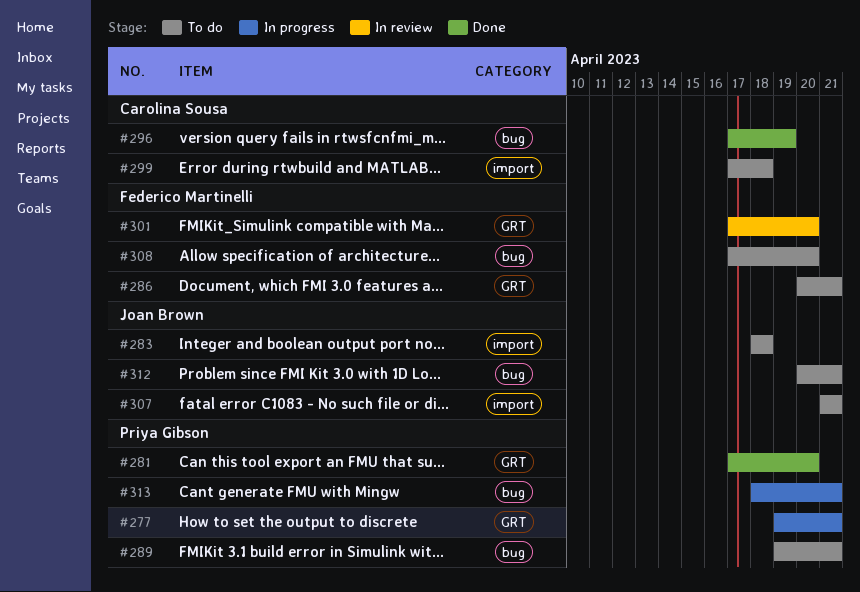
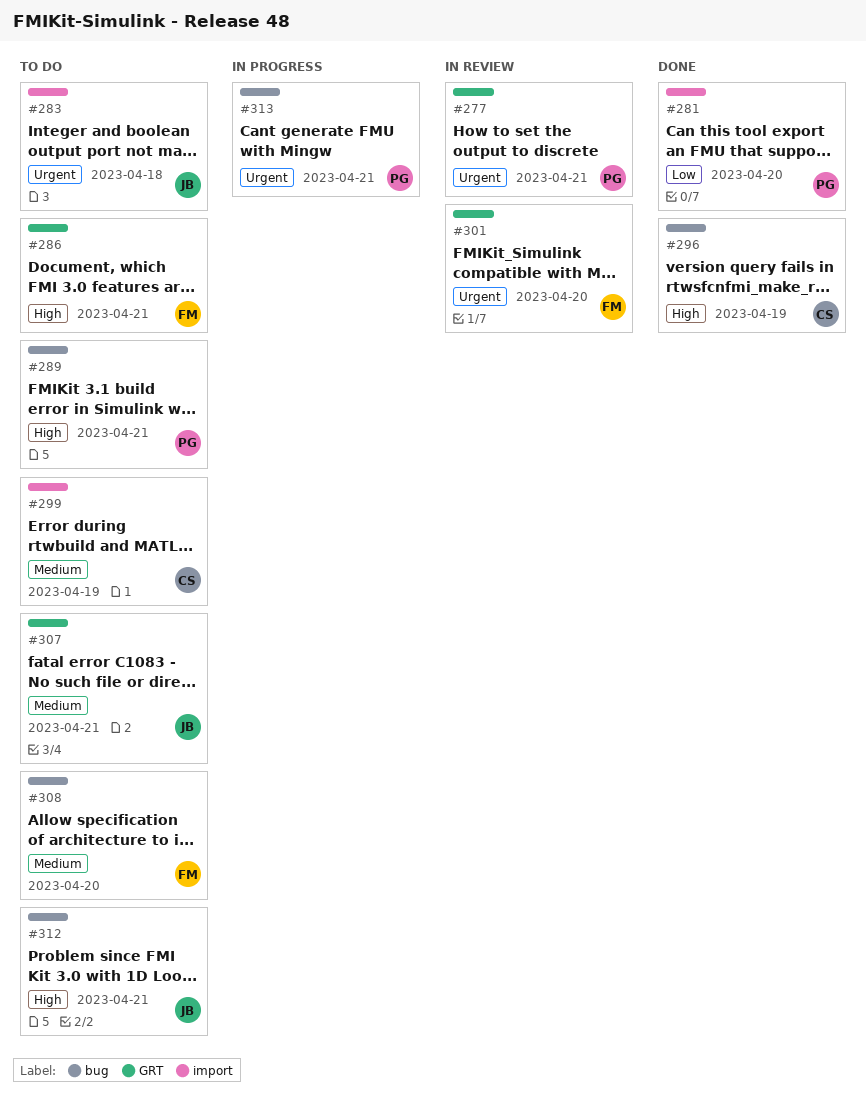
#277, status: In progress -> In review
#281, label: GRT -> import
#299, due: Apr 18 -> Apr 19
#307, label: import -> GRT

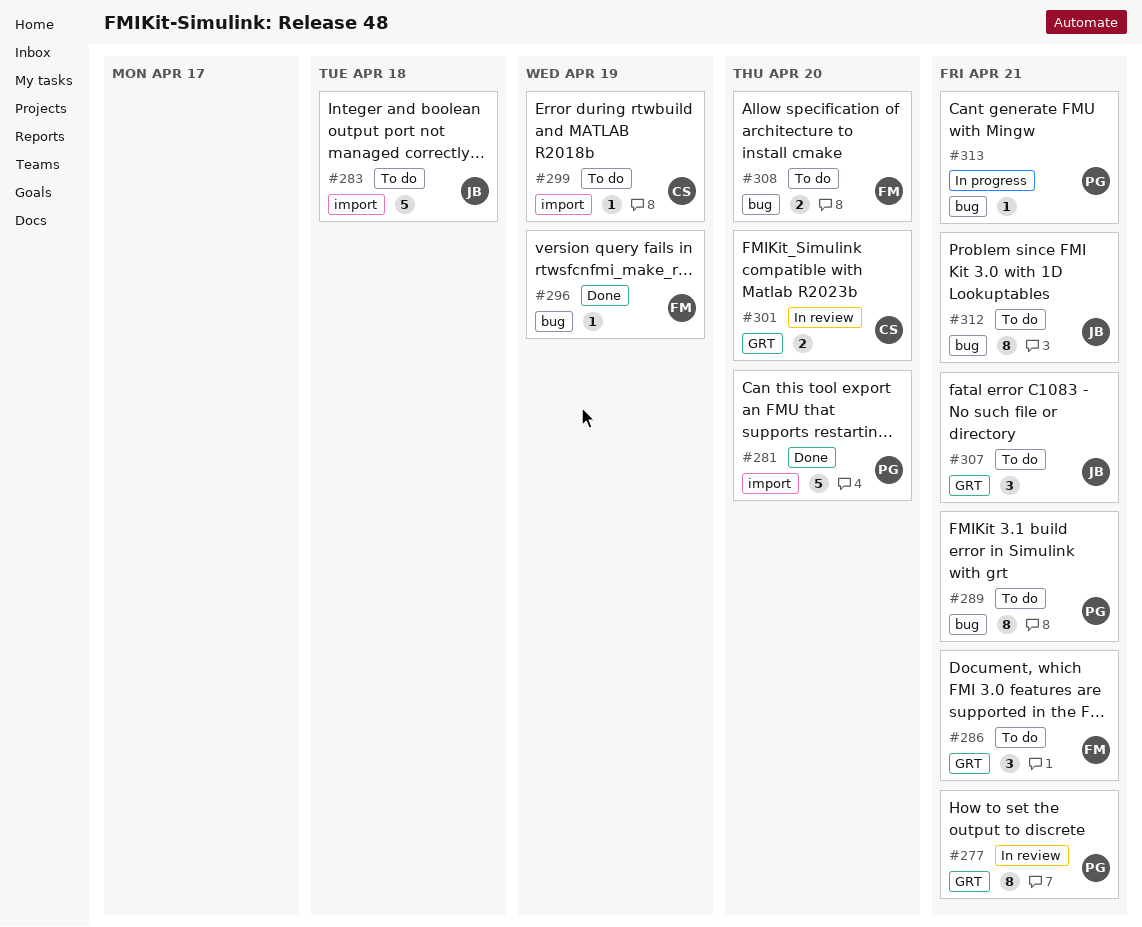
#296, owner: CS -> FM
#301, owner: FM -> CS

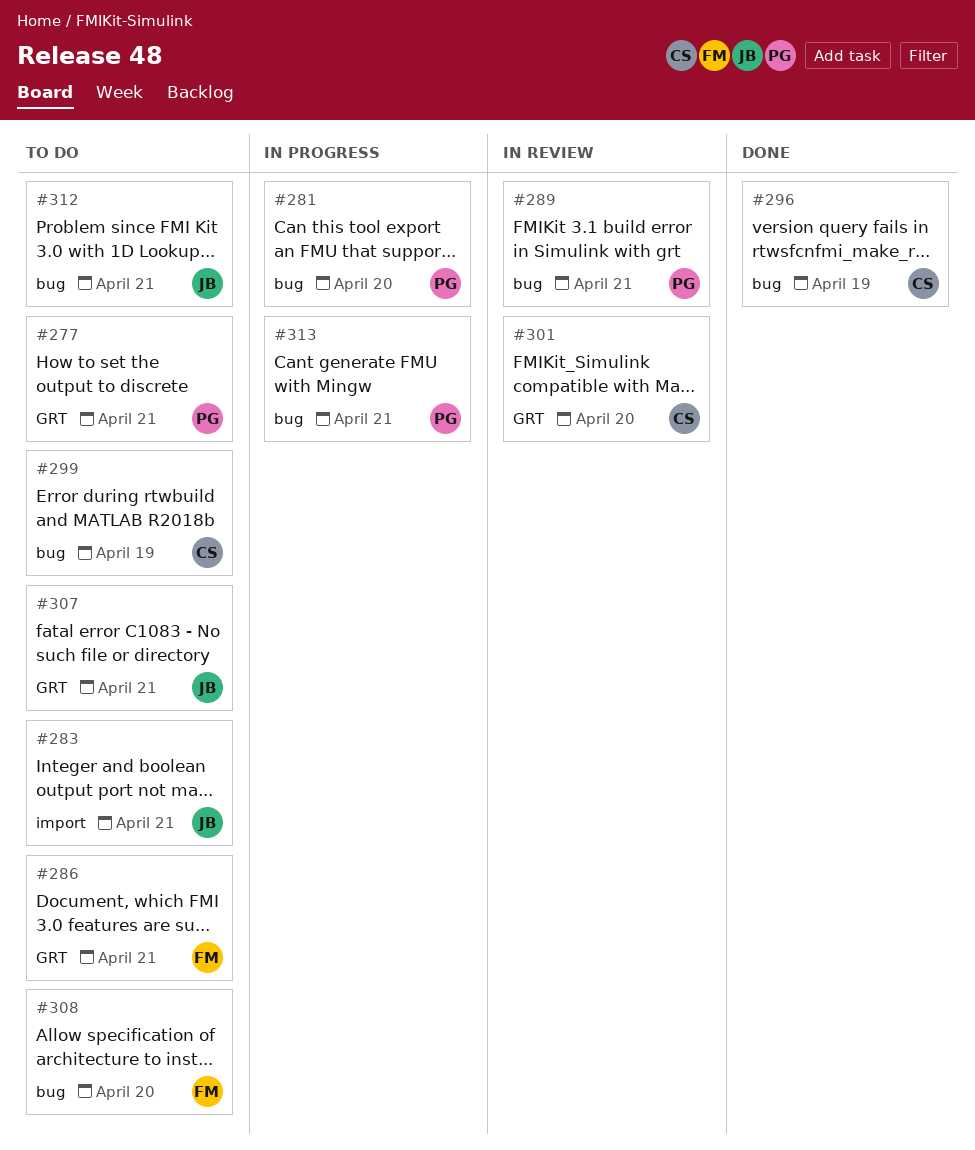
#277, status: In review -> To do
#281, status: Done -> In progress
#281, label: import -> bug
#283, due: Apr 18 -> Apr 21
#289, status: To do -> In review
#296, owner: FM -> CS
#299, label: import -> bug

